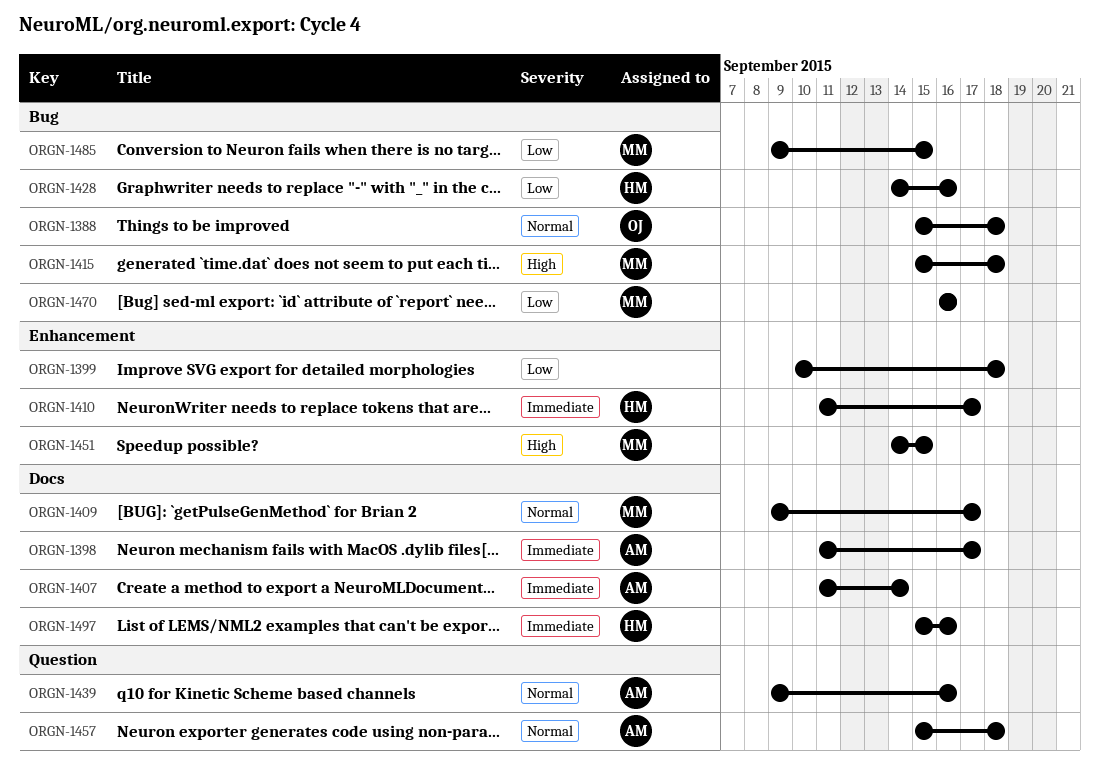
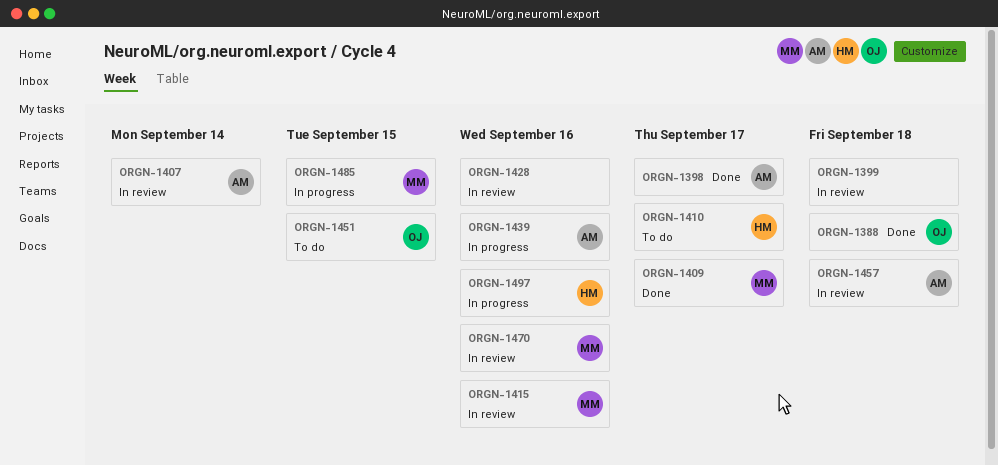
ORGN-1415, due: Sep 18 -> Sep 16
ORGN-1428, owner: HM -> none
ORGN-1451, owner: MM -> OJ

